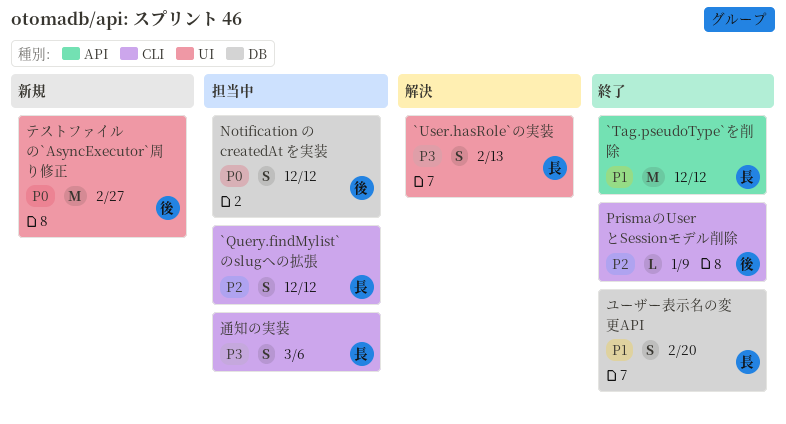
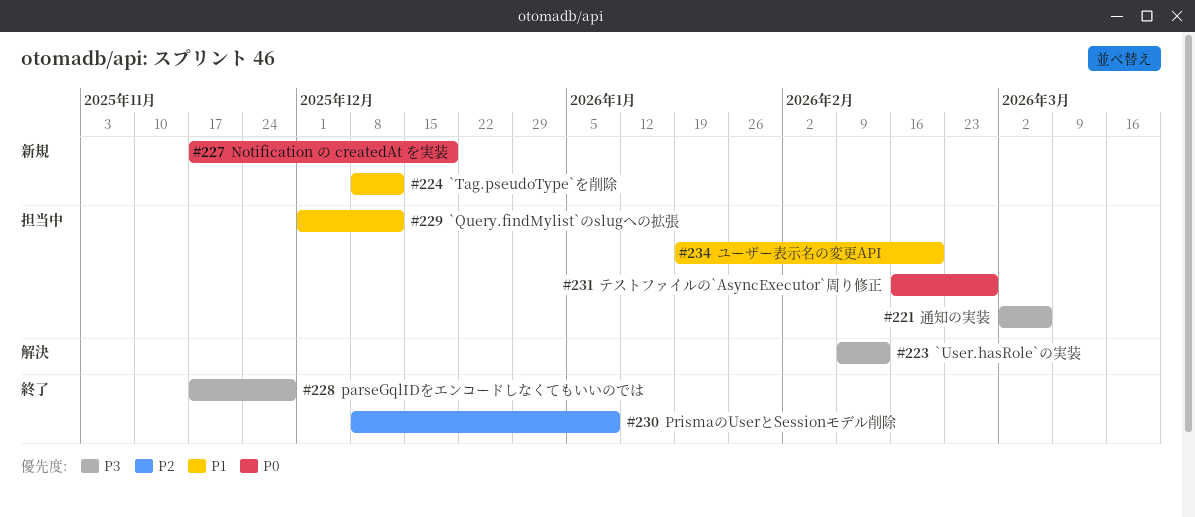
`Query.findMylist`のslugへの拡張, priority: P2 -> P1
`Tag.pseudoType`を削除, status: 終了 -> 新規
Notification の createdAt を実装, status: 担当中 -> 新規
Notification の createdAt を実装, due: Dec 12 -> Dec 19
parseGqlIDをエンコードしなくてもいいのでは: none -> present
テストファイルの`AsyncExecutor`周り修正, status: 新規 -> 担当中
ユーザー表示名の変更API, status: 終了 -> 担当中

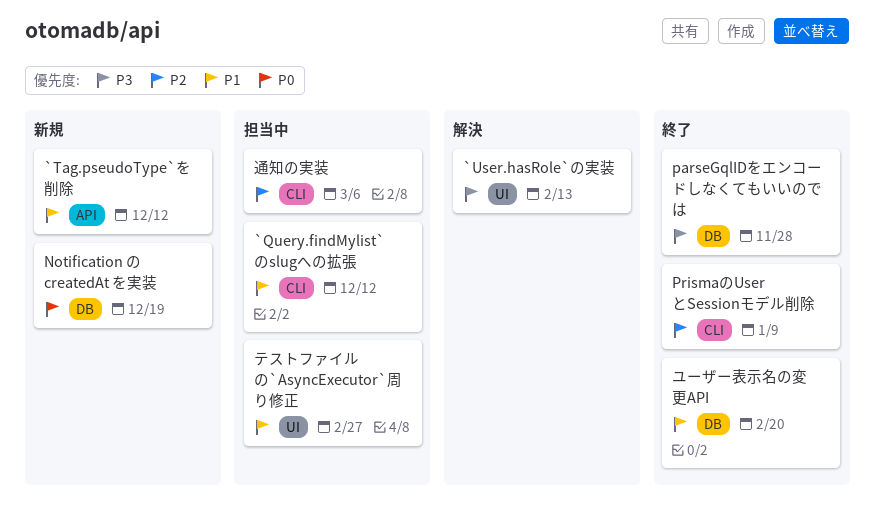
テストファイルの`AsyncExecutor`周り修正, priority: P0 -> P1
ユーザー表示名の変更API, status: 担当中 -> 終了
通知の実装, priority: P3 -> P2

